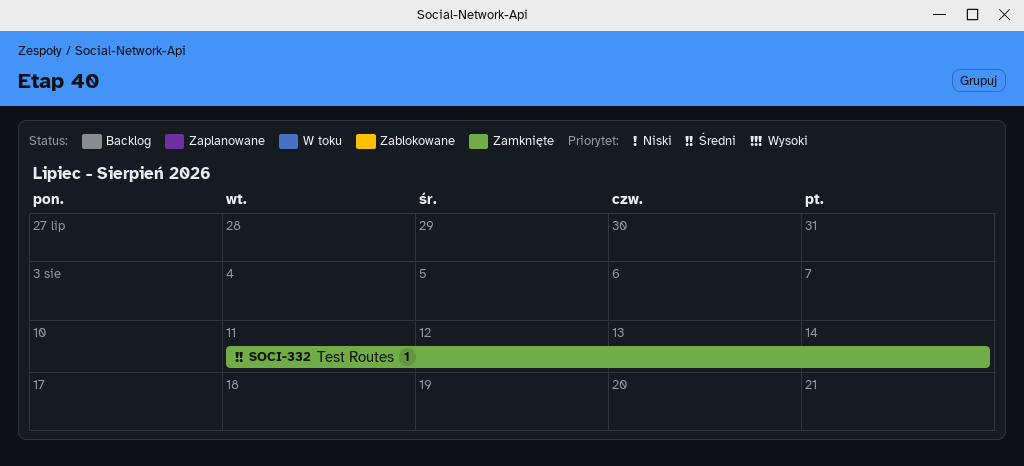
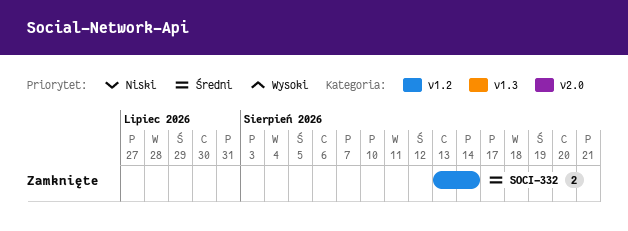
SOCI-332, estimate: 1 -> 2
SOCI-332, start: Aug 11 -> Aug 13

